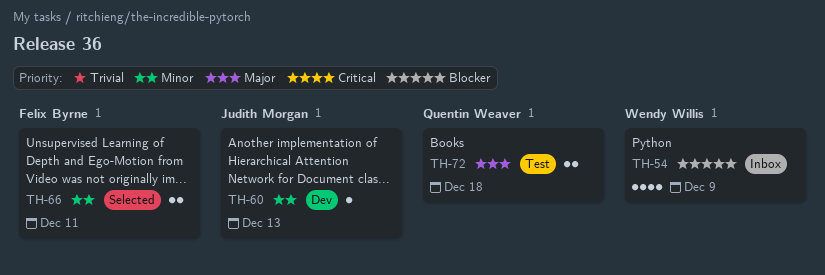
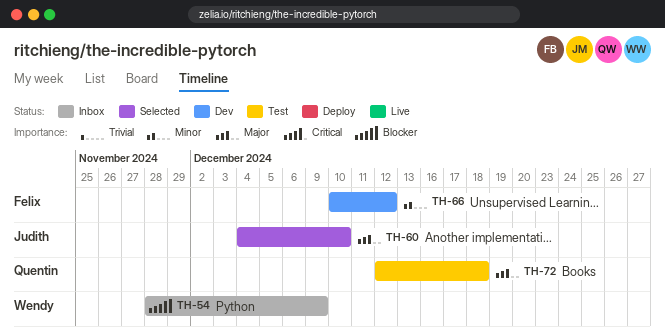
TH-60, status: Dev -> Selected
TH-60, priority: Minor -> Major
TH-60, due: Dec 13 -> Dec 10
TH-66, status: Selected -> Dev
TH-66, due: Dec 11 -> Dec 12

